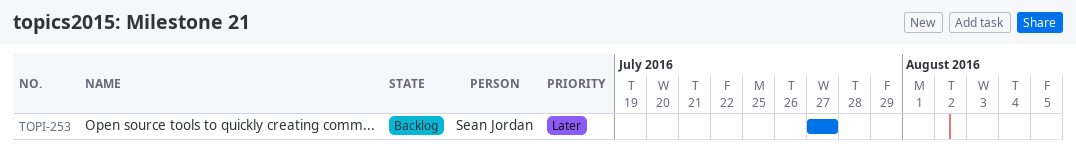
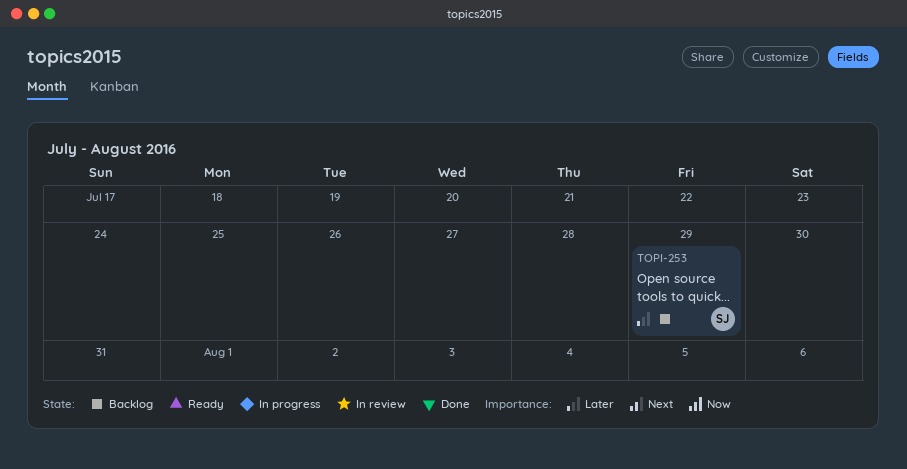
TOPI-253, due: Jul 27 -> Jul 29

